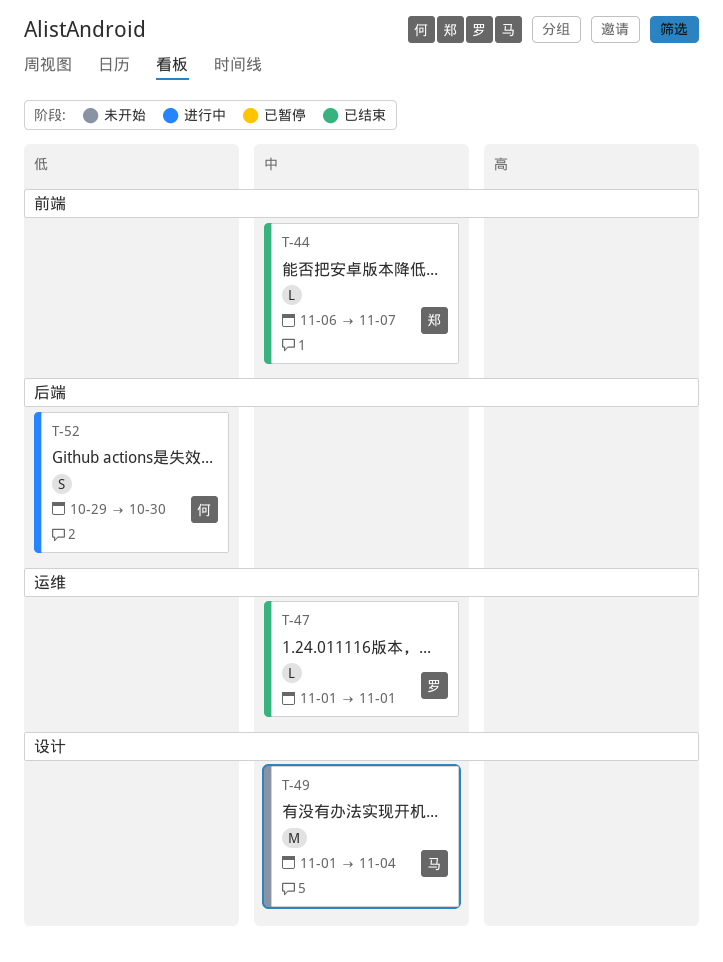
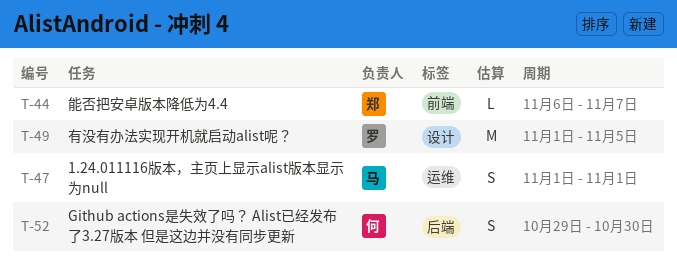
T-47, owner: 罗 -> 马
T-47, estimate: L -> S
T-49, owner: 马 -> 罗
T-49, due: Nov 4 -> Nov 5

